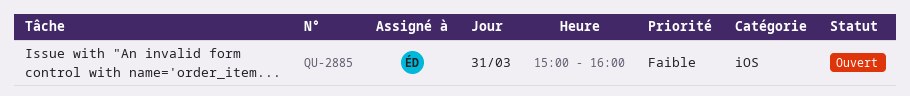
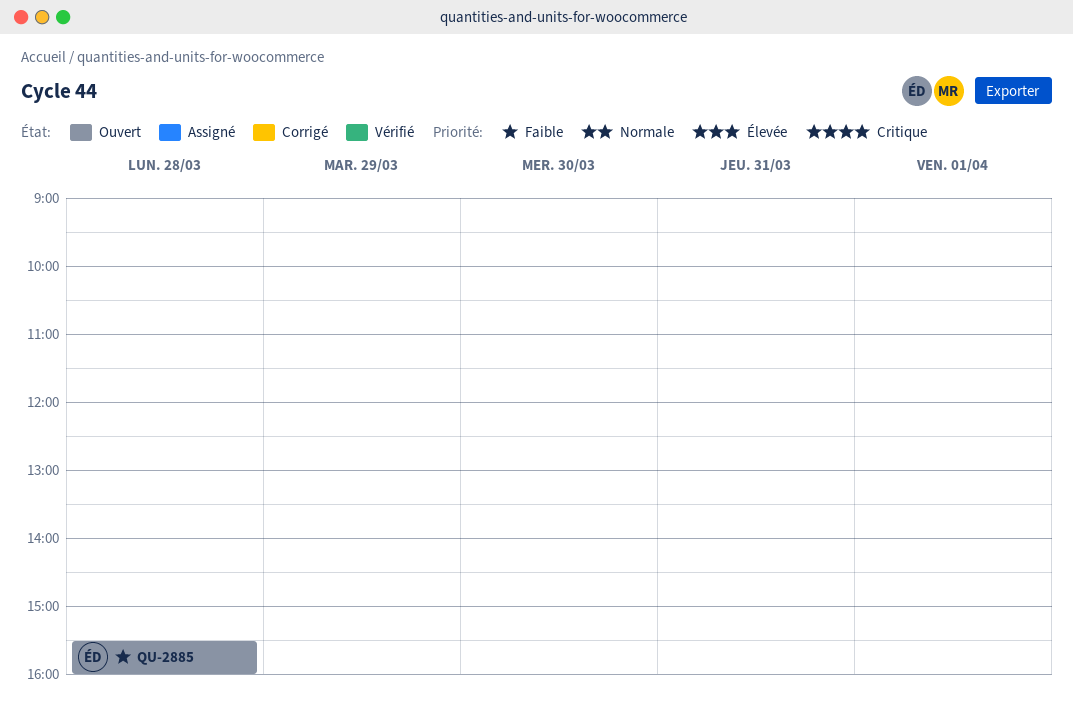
QU-2885, day: Mar 31 -> Mar 28
QU-2885, begins: 15:00 -> 15:30

